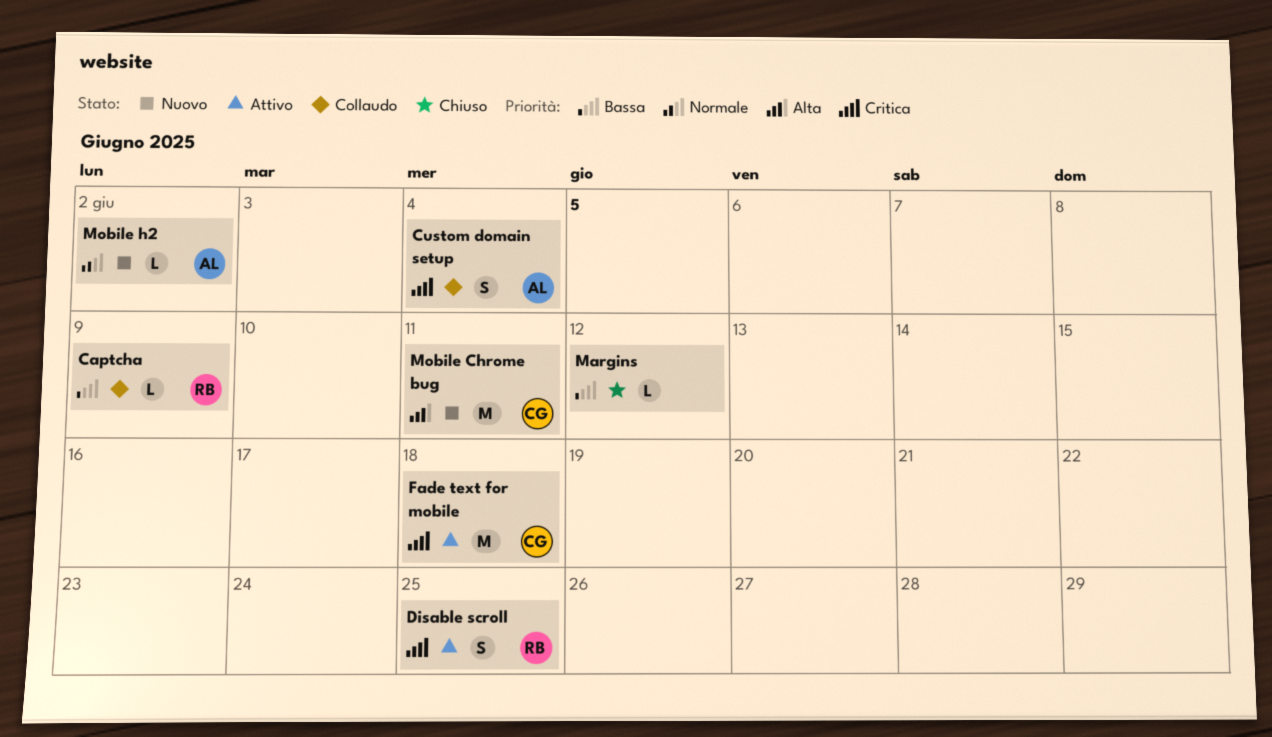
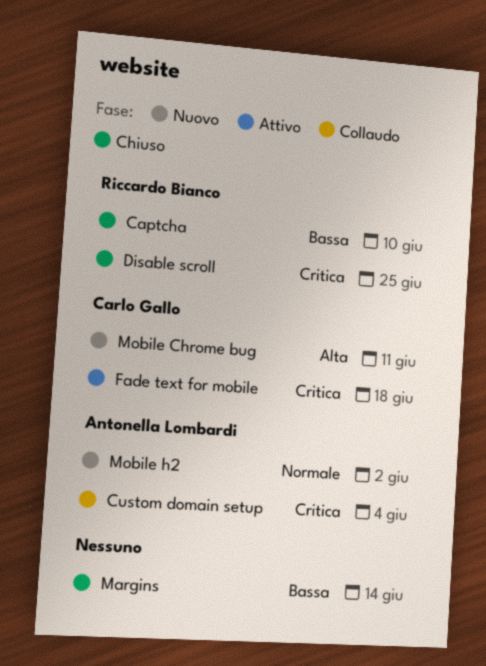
Captcha, status: Collaudo -> Chiuso
Captcha, due: Jun 9 -> Jun 10
Disable scroll, status: Attivo -> Chiuso
Margins, due: Jun 12 -> Jun 14

